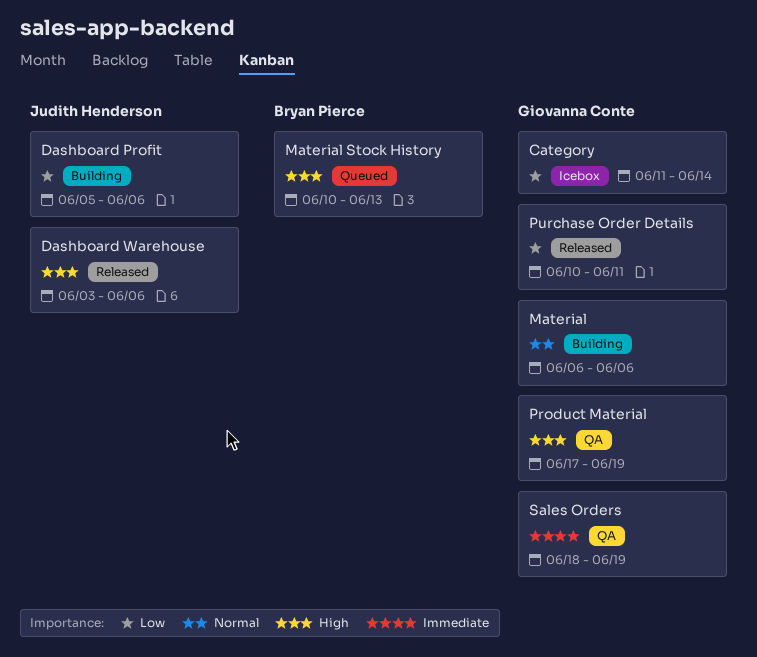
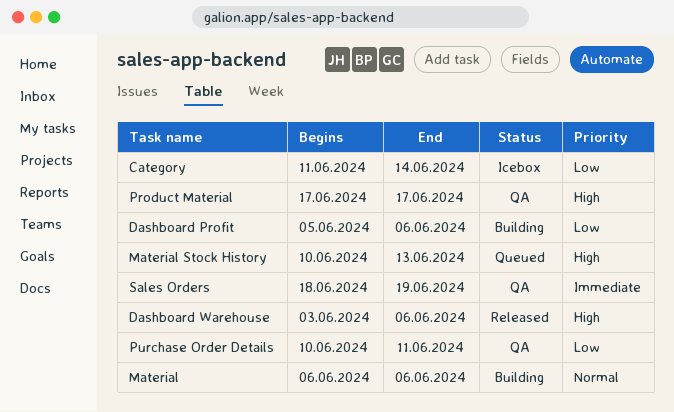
Product Material, due: Jun 19 -> Jun 17
Purchase Order Details, status: Released -> QA

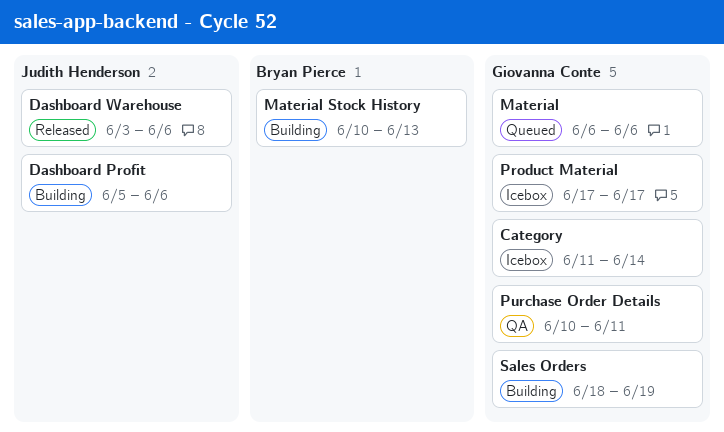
Material, status: Building -> Queued
Material Stock History, status: Queued -> Building
Product Material, status: QA -> Icebox
Sales Orders, status: QA -> Building

